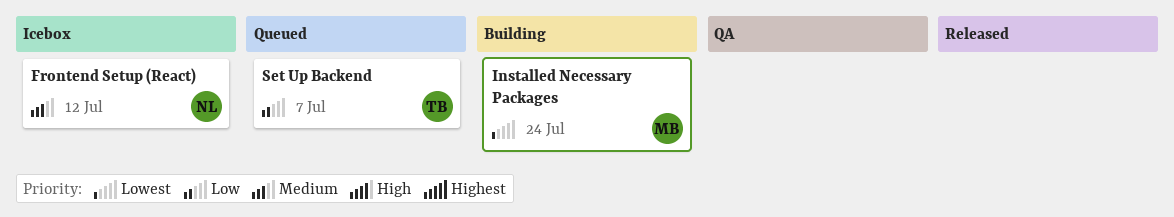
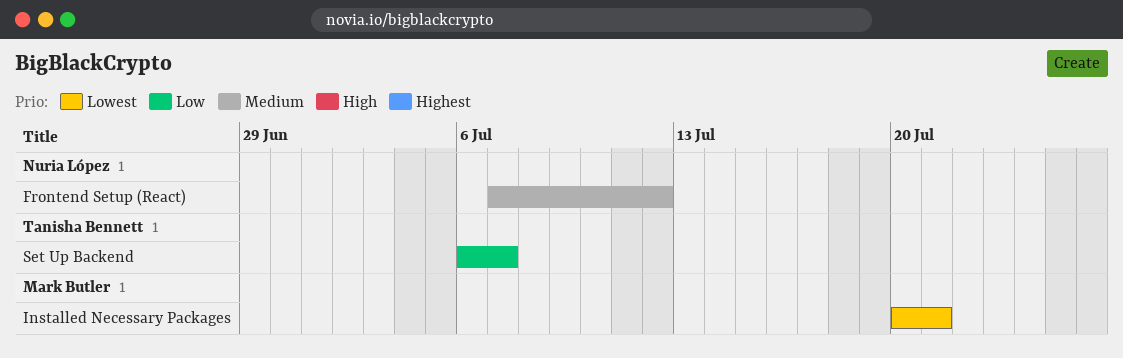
Installed Necessary Packages, due: Jul 24 -> Jul 21

